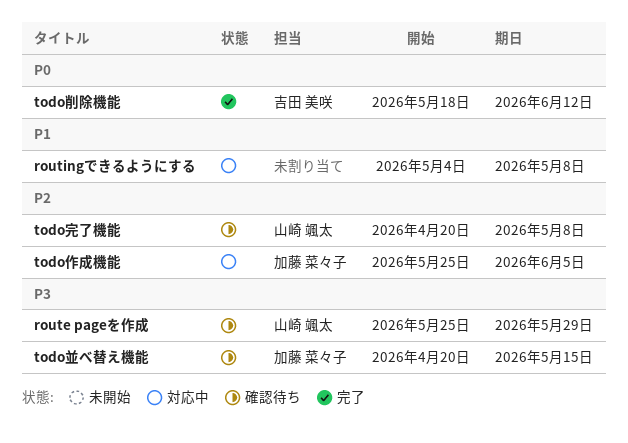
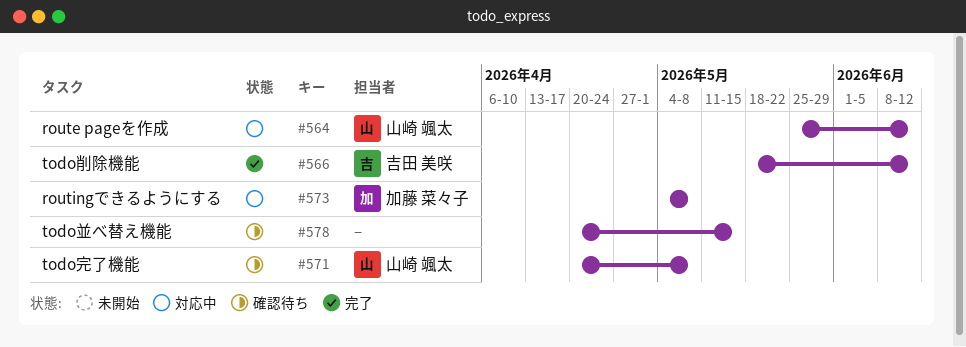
route pageを作成, status: 確認待ち -> 対応中
route pageを作成, due: May 29 -> Jun 12
routingできるようにする, owner: none -> 加藤 菜々子
todo並べ替え機能, owner: 加藤 菜々子 -> none
todo作成機能: present -> none

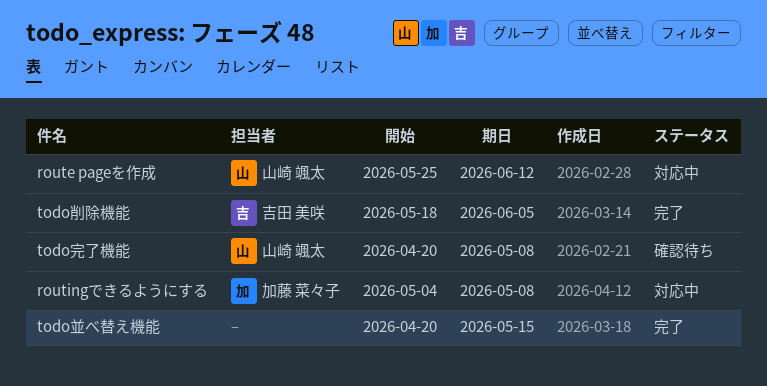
todo並べ替え機能, status: 確認待ち -> 完了
todo削除機能, due: Jun 12 -> Jun 5

